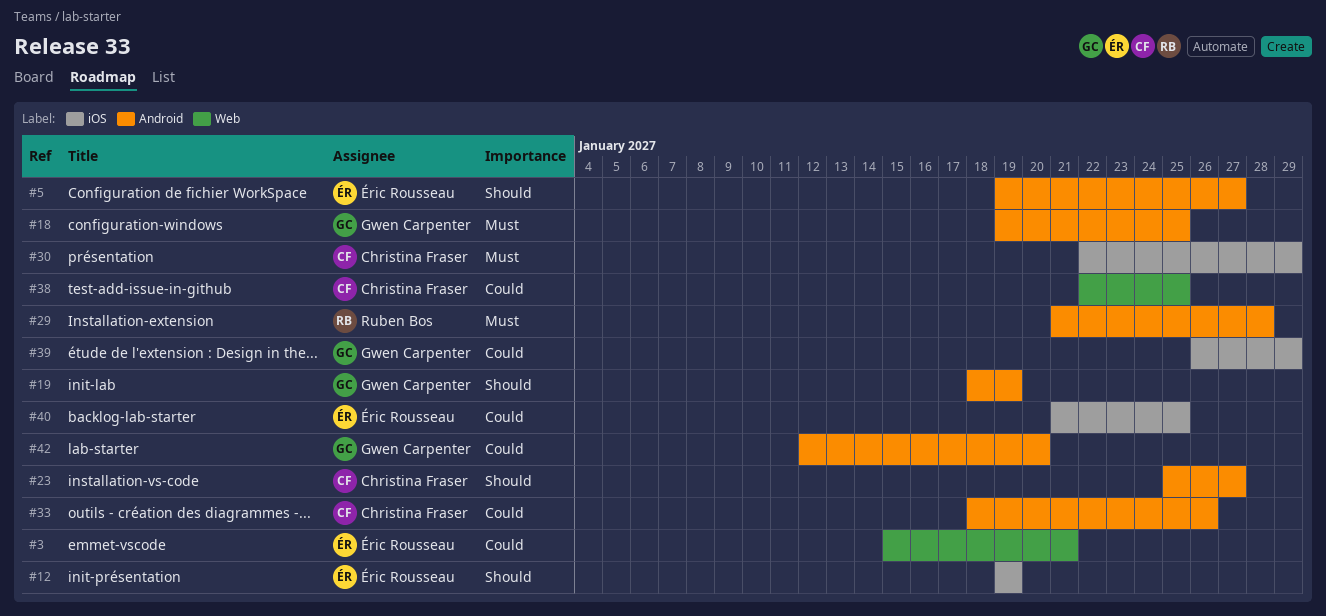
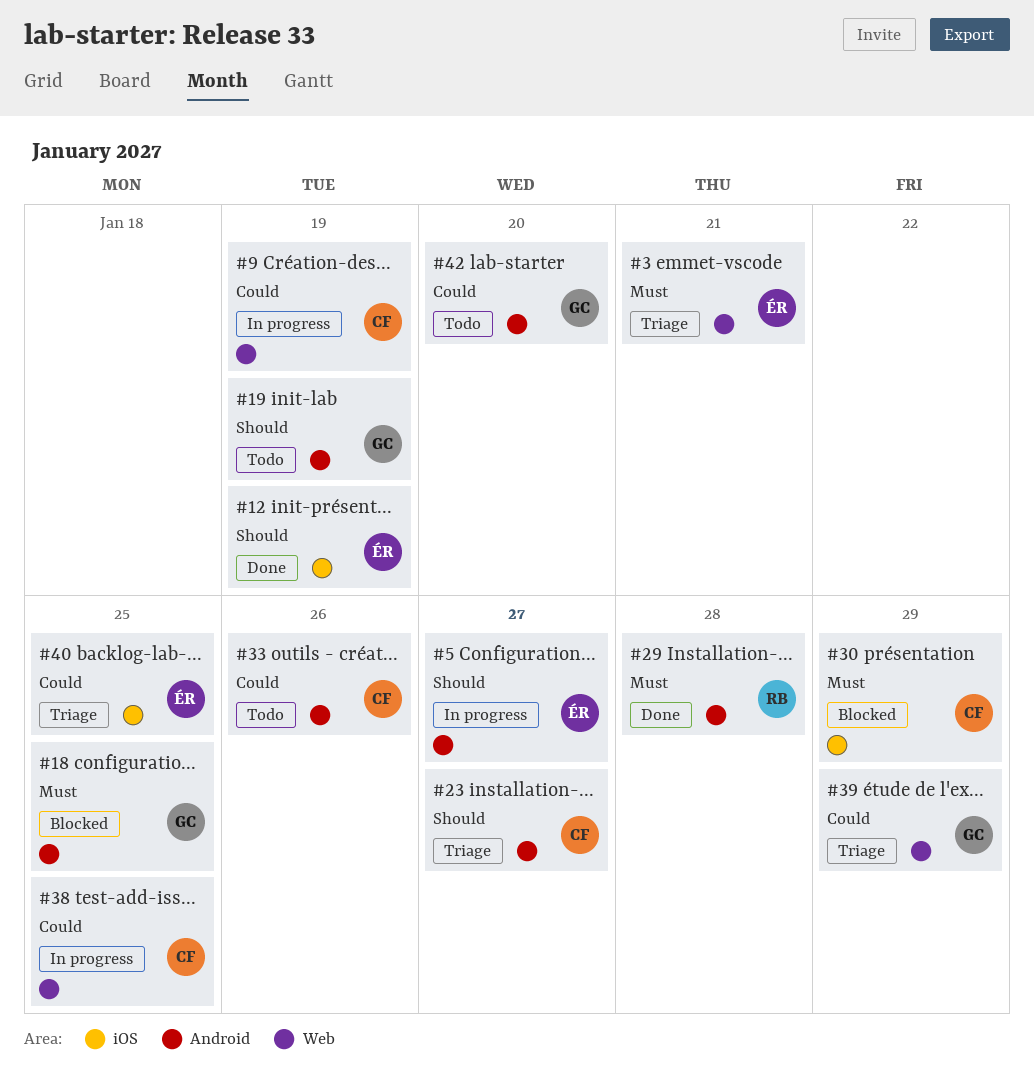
#3, priority: Could -> Must
#9: none -> present
#39, label: iOS -> Web

